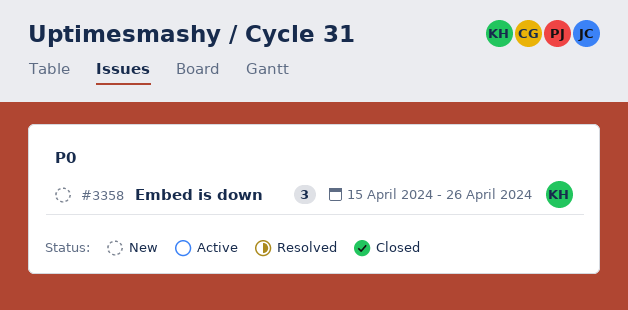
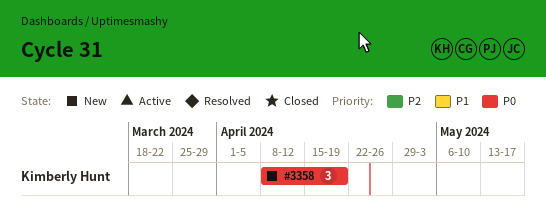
#3358, start: Apr 15 -> Apr 8
#3358, due: Apr 26 -> Apr 19

